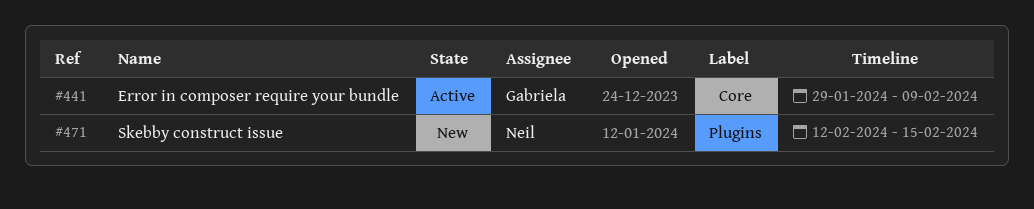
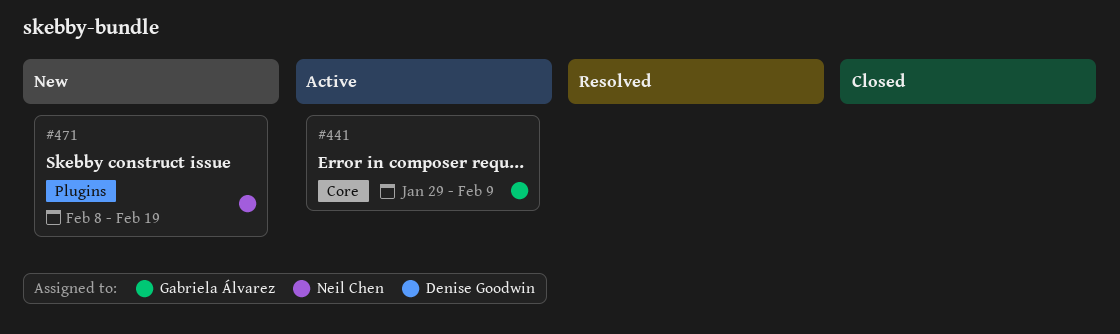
#471, start: Feb 12 -> Feb 8
#471, due: Feb 15 -> Feb 19

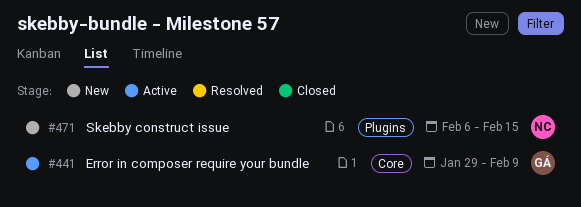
#471, start: Feb 8 -> Feb 6
#471, due: Feb 19 -> Feb 15

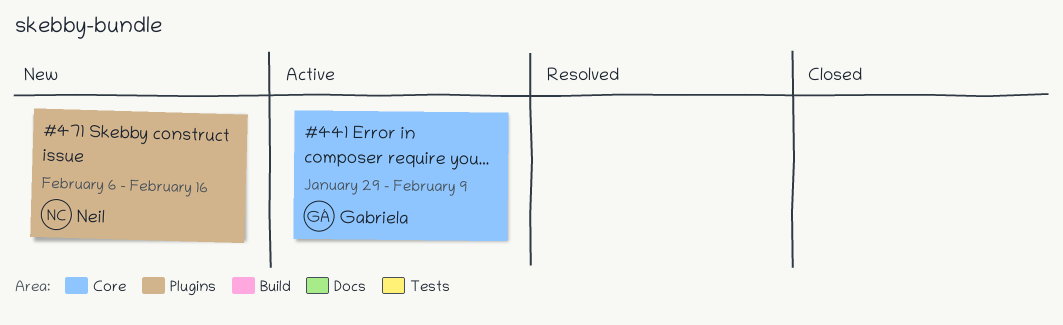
#471, due: Feb 15 -> Feb 16

